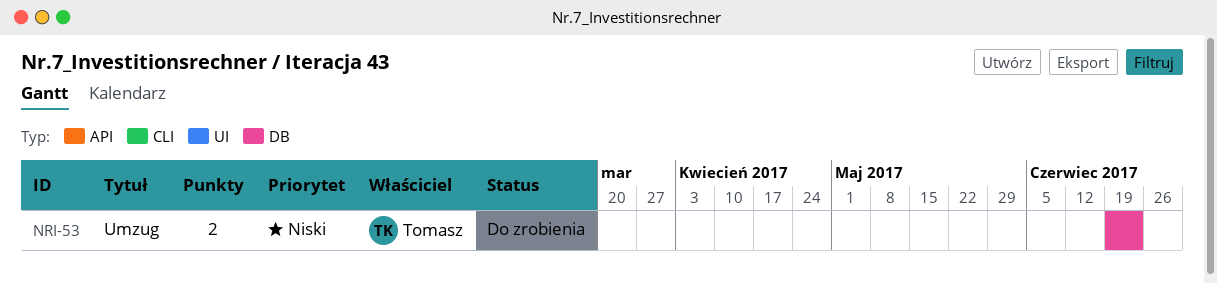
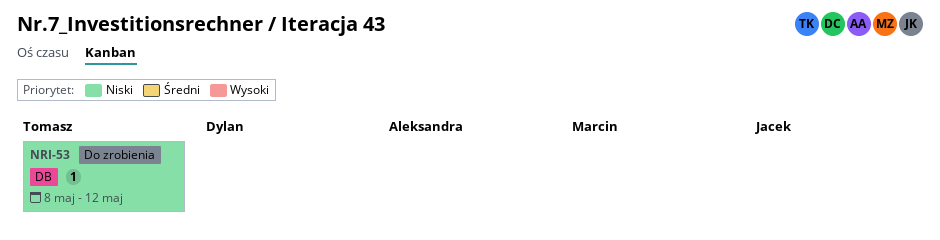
NRI-53, estimate: 2 -> 1
NRI-53, start: Jun 19 -> May 8
NRI-53, due: Jun 23 -> May 12

